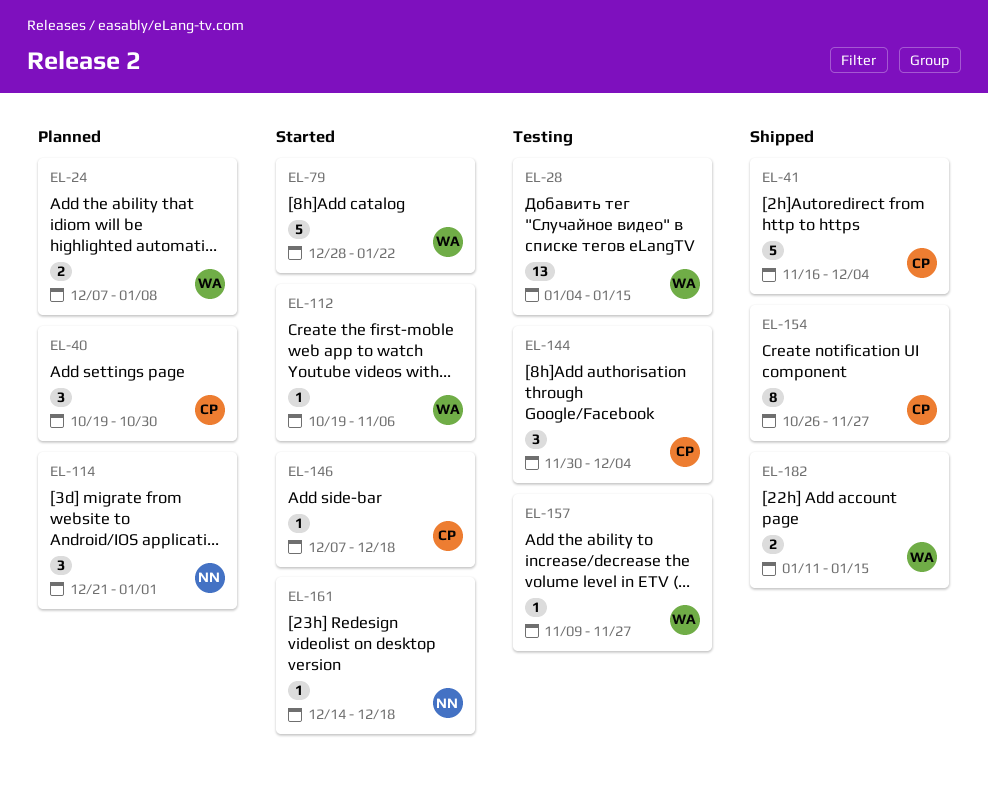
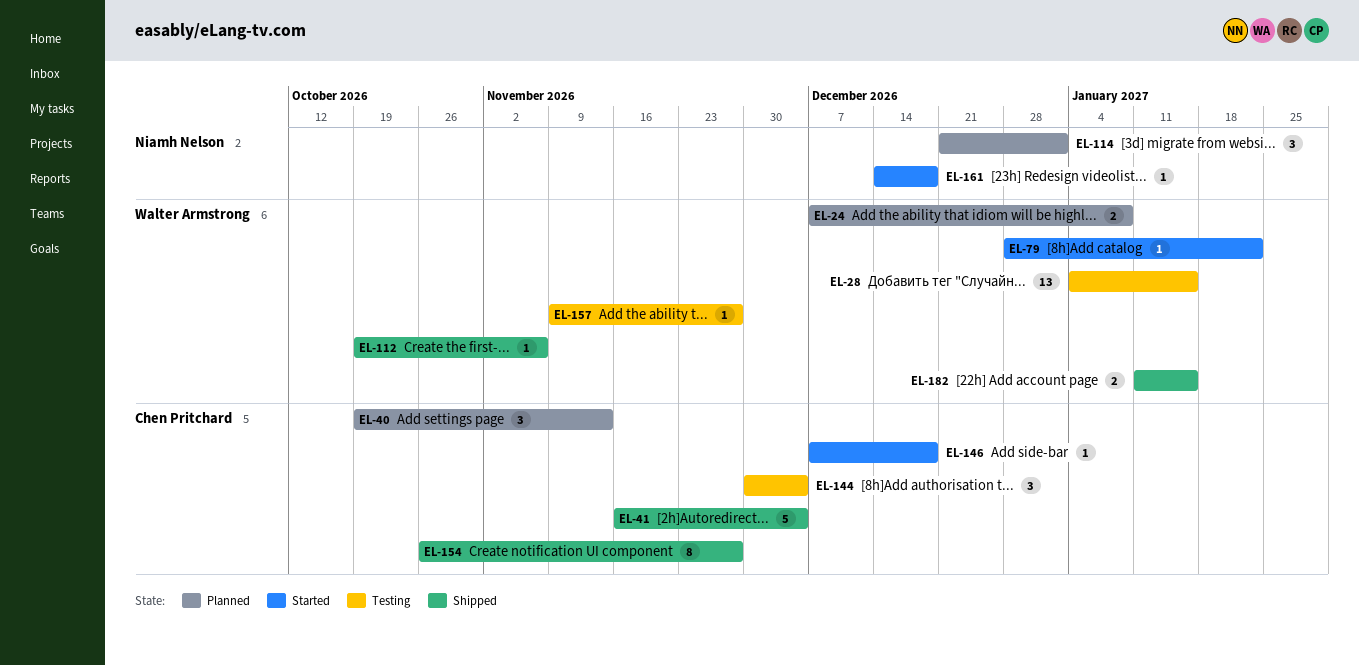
EL-40, due: Oct 30 -> Nov 13
EL-79, estimate: 5 -> 1
EL-112, status: Started -> Shipped

